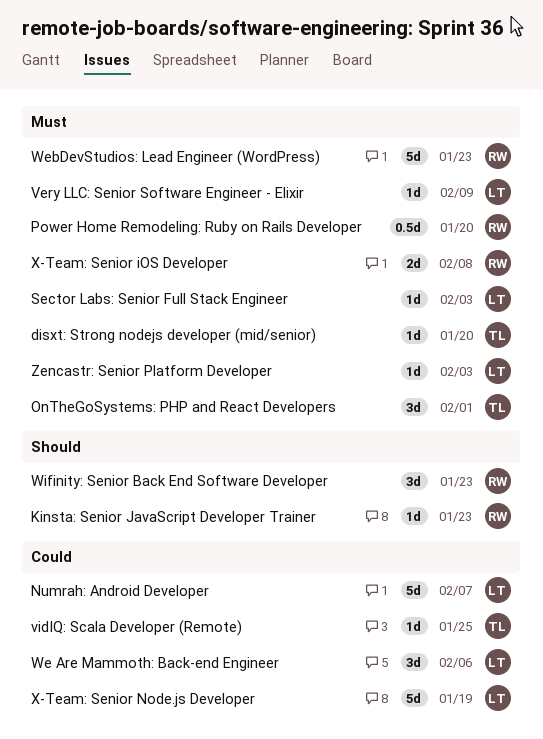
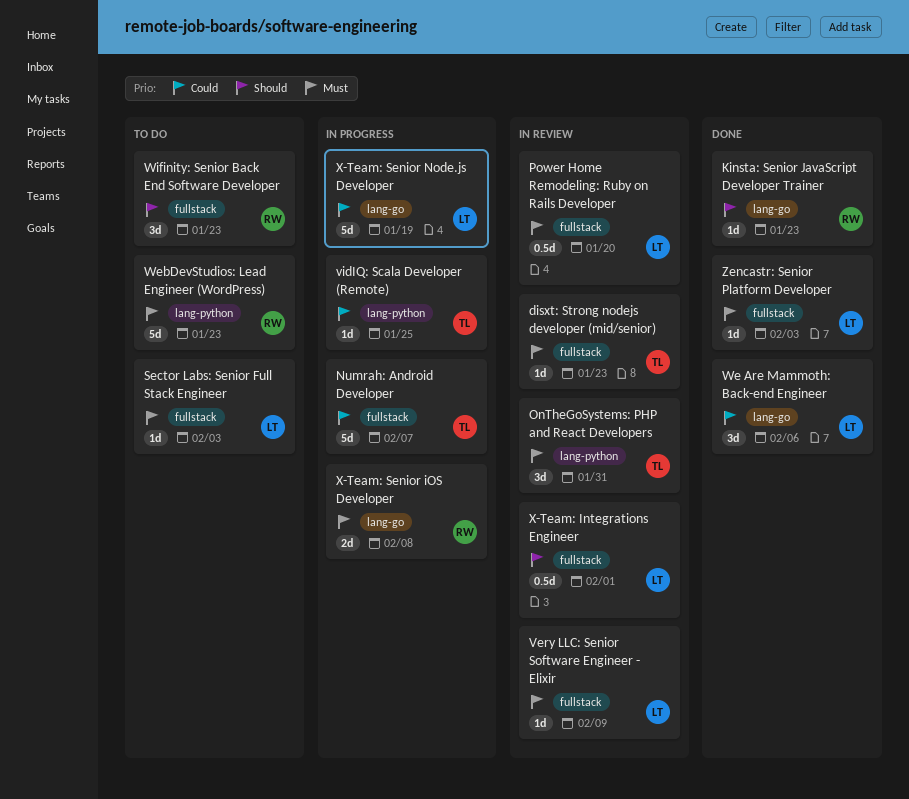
disxt: Strong nodejs developer (mid/senior), due: Jan 20 -> Jan 23
Numrah: Android Developer, owner: LT -> TL
OnTheGoSystems: PHP and React Developers, due: Feb 1 -> Jan 31
Power Home Remodeling: Ruby on Rails Developer, owner: RW -> LT
X-Team: Integrations Engineer: none -> present

